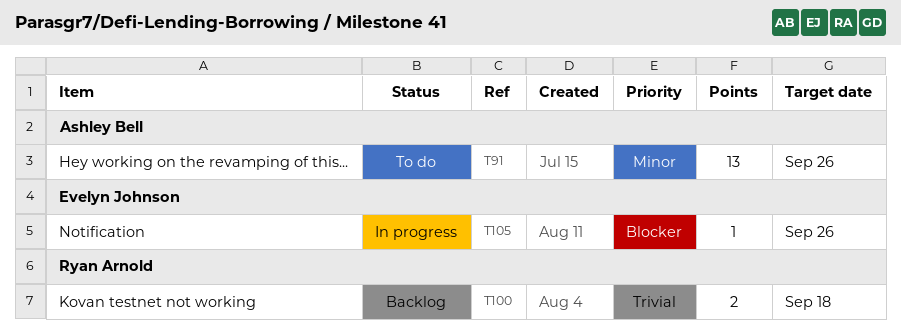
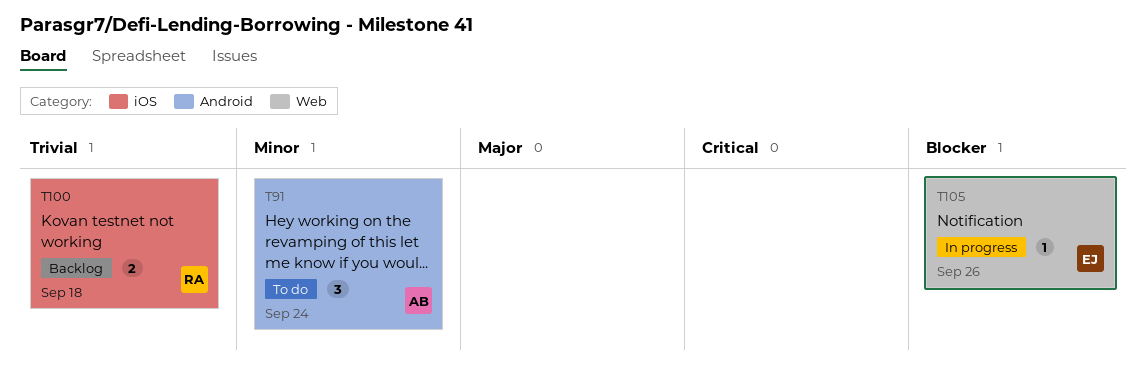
T91, estimate: 13 -> 3
T91, due: Sep 26 -> Sep 24

